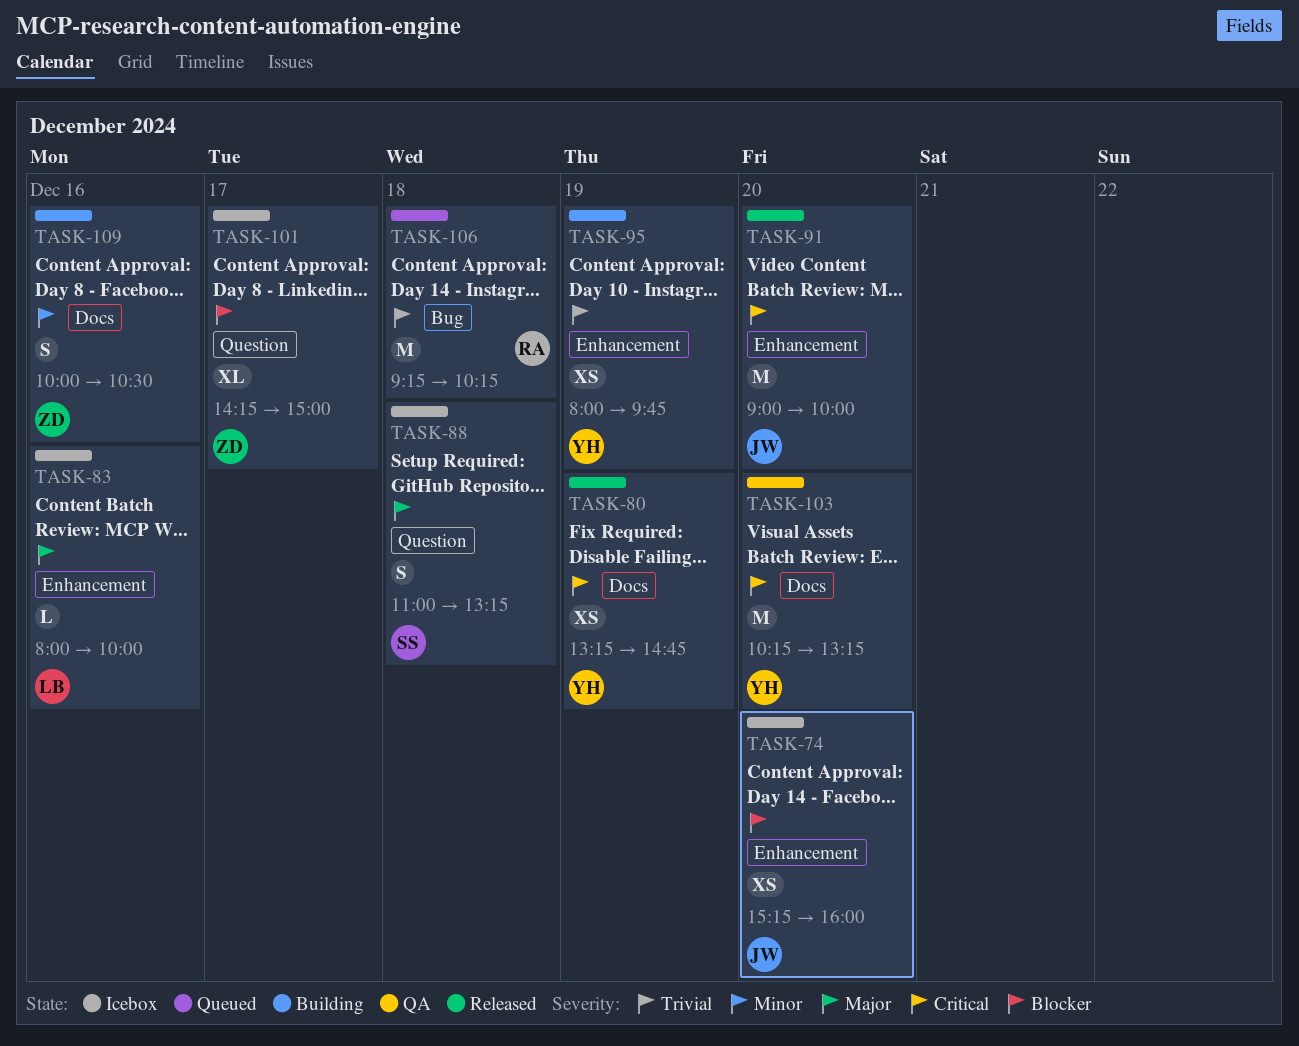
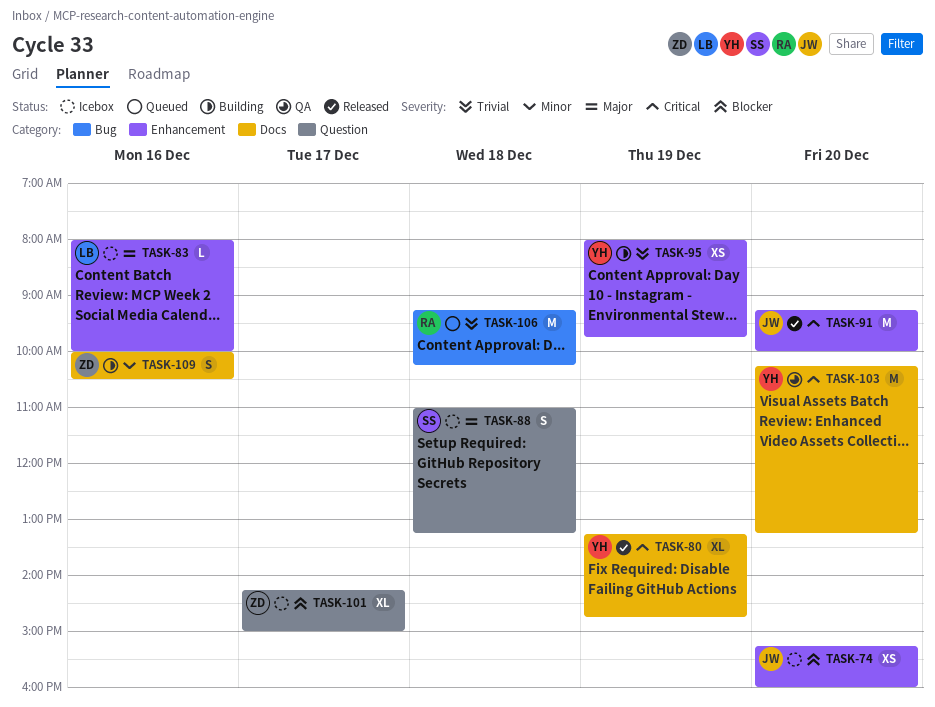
TASK-80, estimate: XS -> XL
TASK-91, begins: 09:00 -> 09:15

